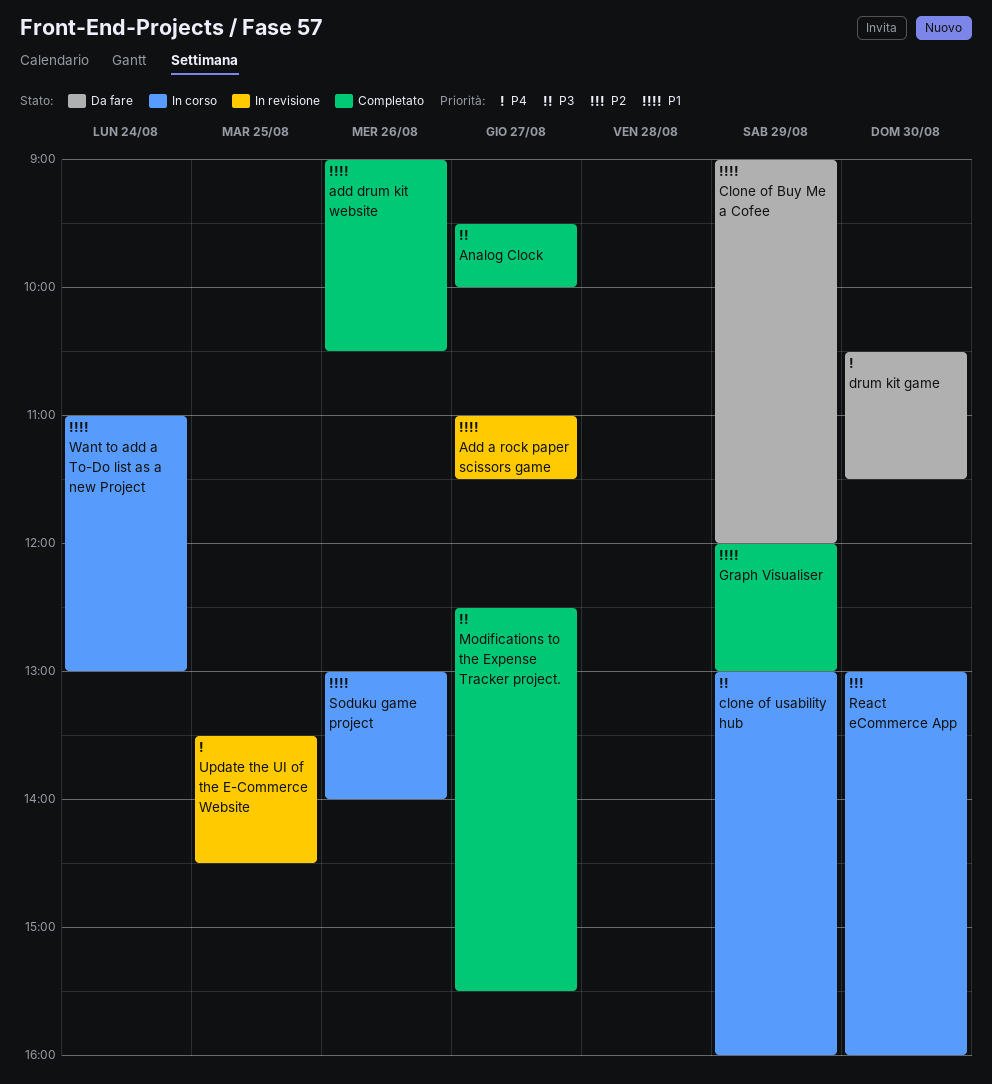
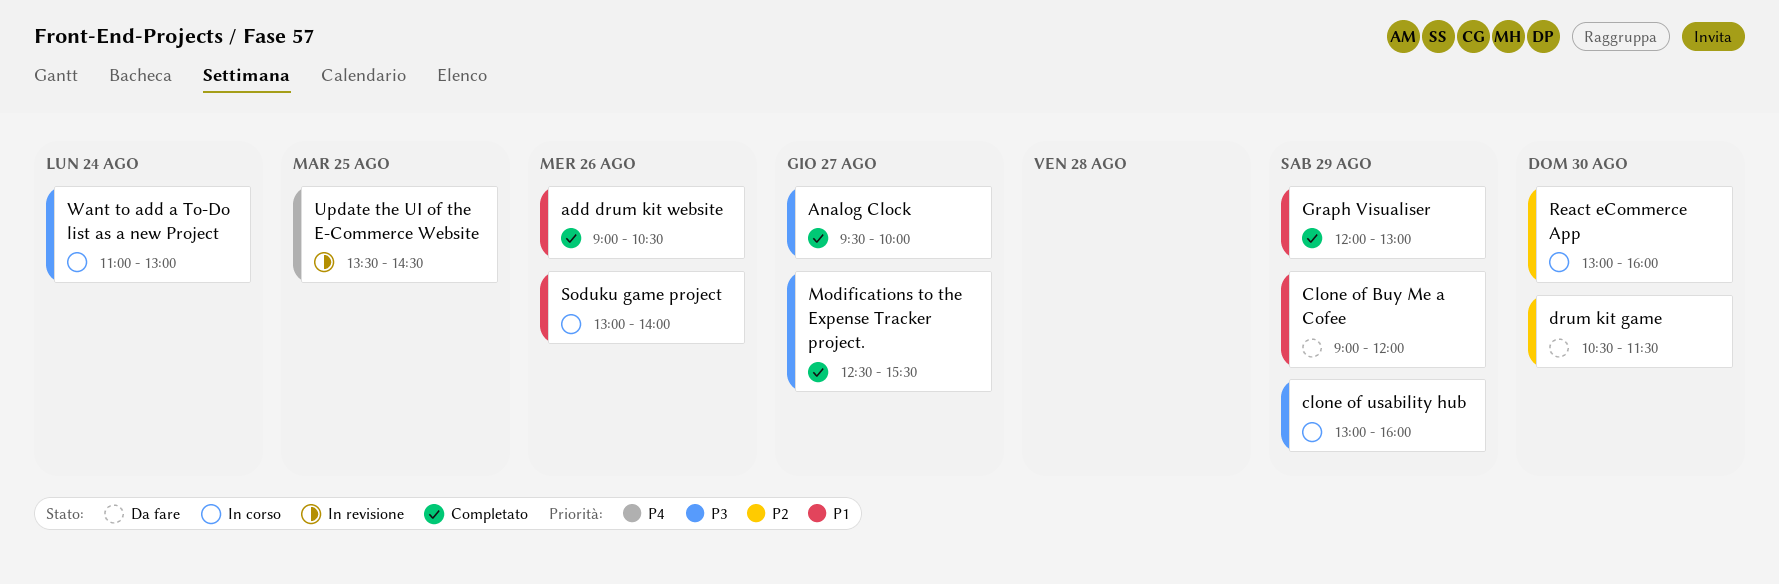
Add a rock paper scissors game: present -> none
drum kit game, priority: P4 -> P2
Want to add a To-Do list as a new Project, priority: P1 -> P3

